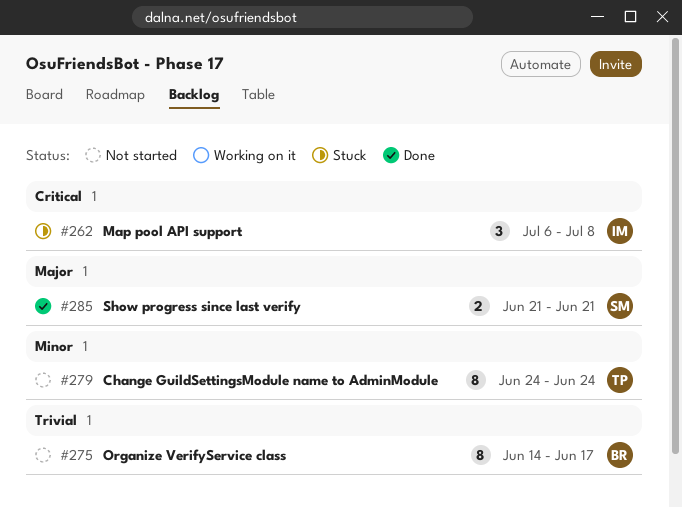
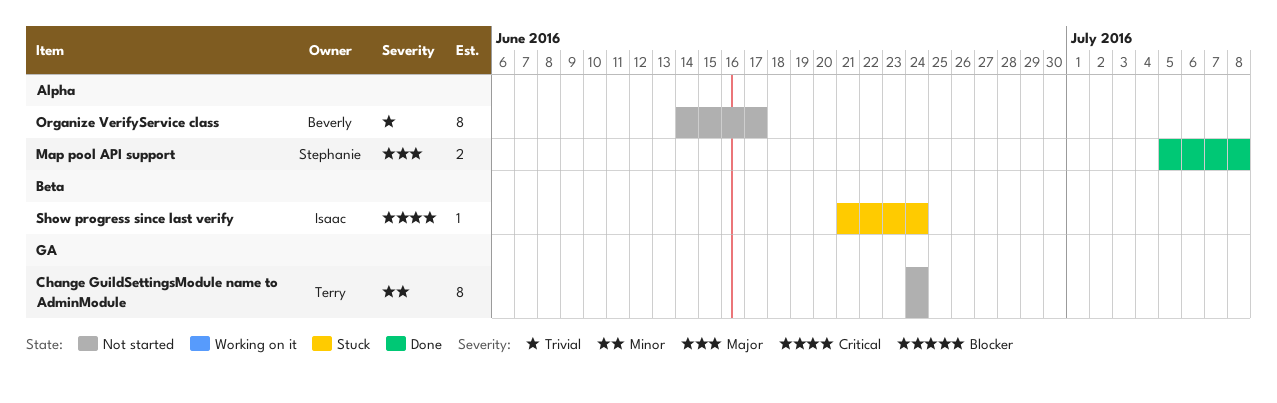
Map pool API support, status: Stuck -> Done
Map pool API support, owner: Isaac -> Stephanie
Map pool API support, priority: Critical -> Major
Map pool API support, estimate: 3 -> 2
Map pool API support, start: Jul 6 -> Jul 5
Show progress since last verify, status: Done -> Stuck
Show progress since last verify, owner: Stephanie -> Isaac
Show progress since last verify, priority: Major -> Critical
Show progress since last verify, estimate: 2 -> 1
Show progress since last verify, due: Jun 21 -> Jun 24

